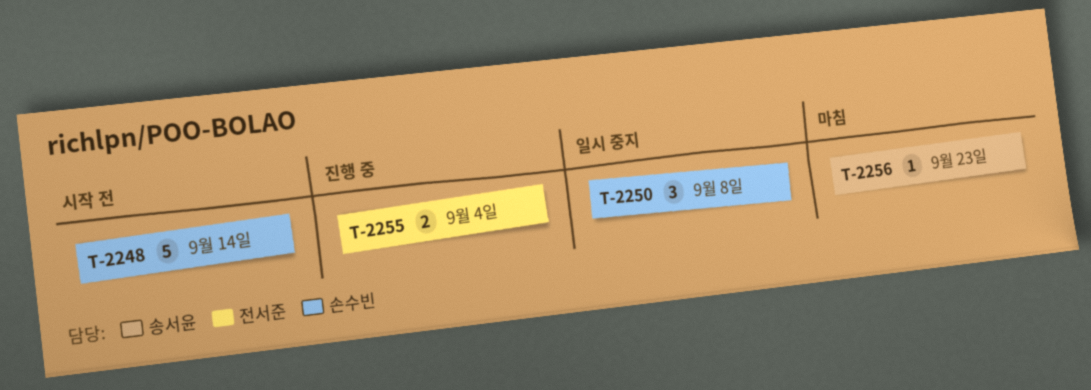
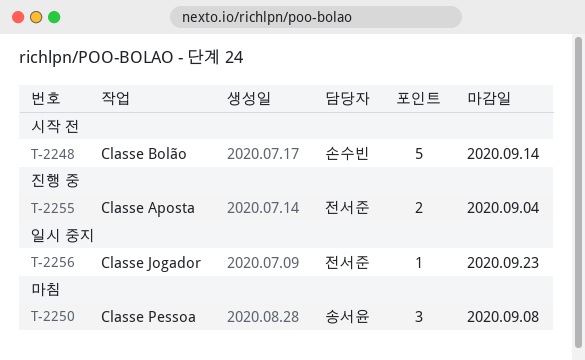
T-2250, status: 일시 중지 -> 마침
T-2250, owner: 손수빈 -> 송서윤
T-2256, status: 마침 -> 일시 중지
T-2256, owner: 송서윤 -> 전서준

